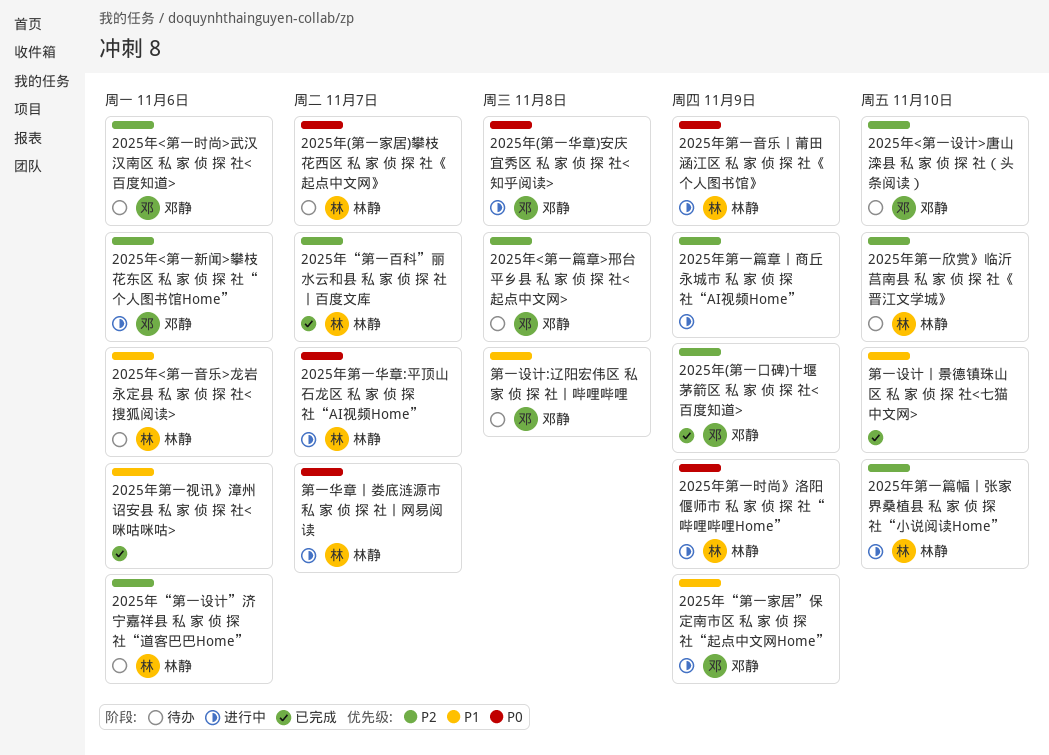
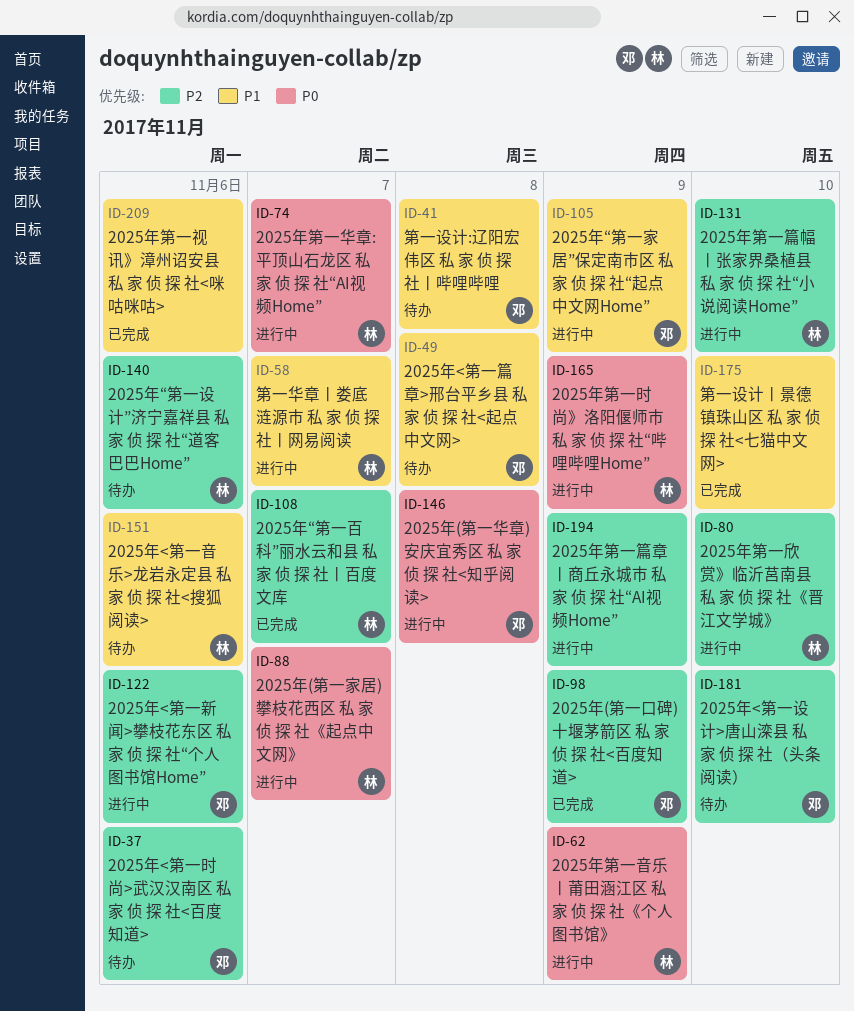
2025年(第一家居)攀枝花西区 私 家 侦 探 社《起点中文网》, status: 待办 -> 进行中
2025年<第一篇章>邢台平乡县 私 家 侦 探 社<起点中文网>, priority: P2 -> P1
2025年第一欣赏》临沂莒南县 私 家 侦 探 社《晋江文学城》, status: 待办 -> 进行中
第一华章丨娄底涟源市 私 家 侦 探 社丨网易阅读, priority: P0 -> P1

